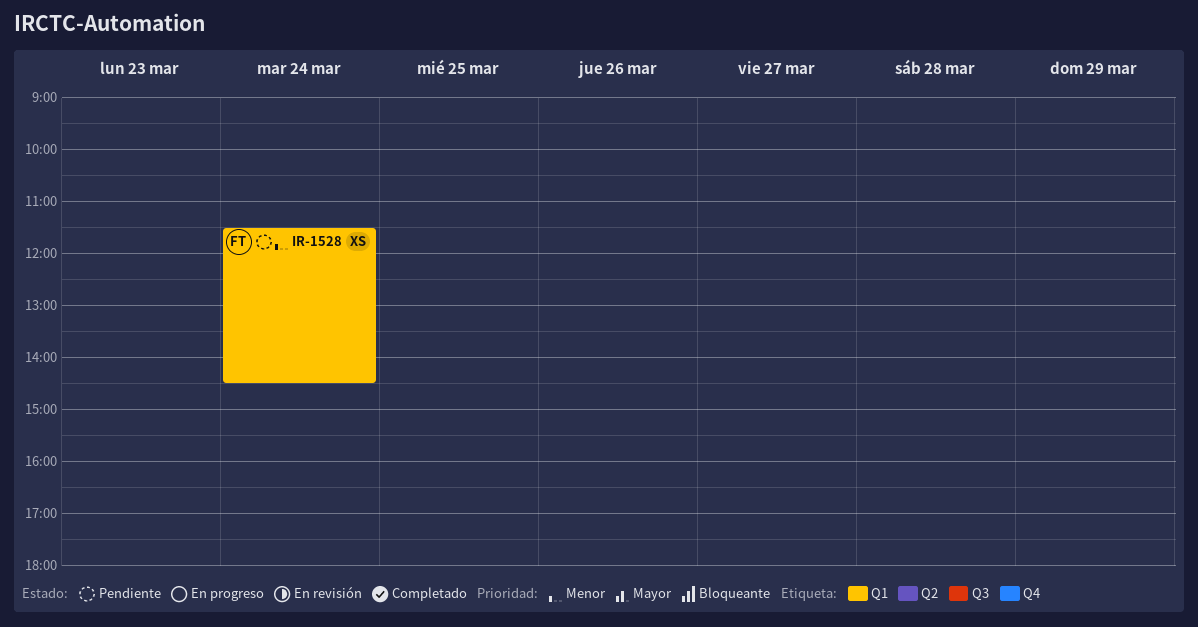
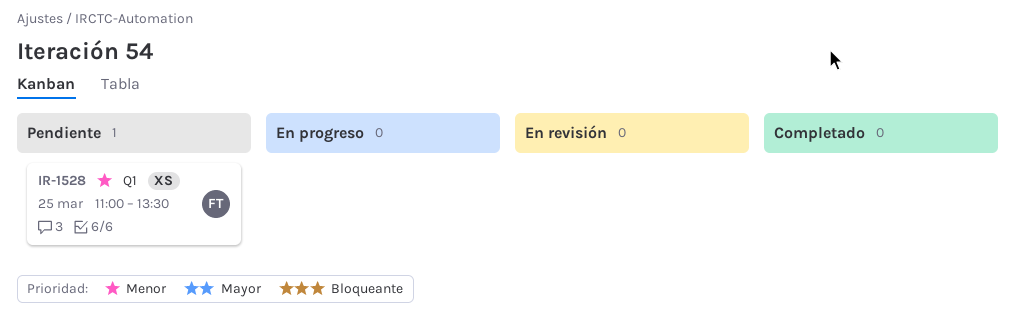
IR-1528, day: Mar 24 -> Mar 25
IR-1528, begins: 11:30 -> 11:00
IR-1528, ends: 14:30 -> 13:30

